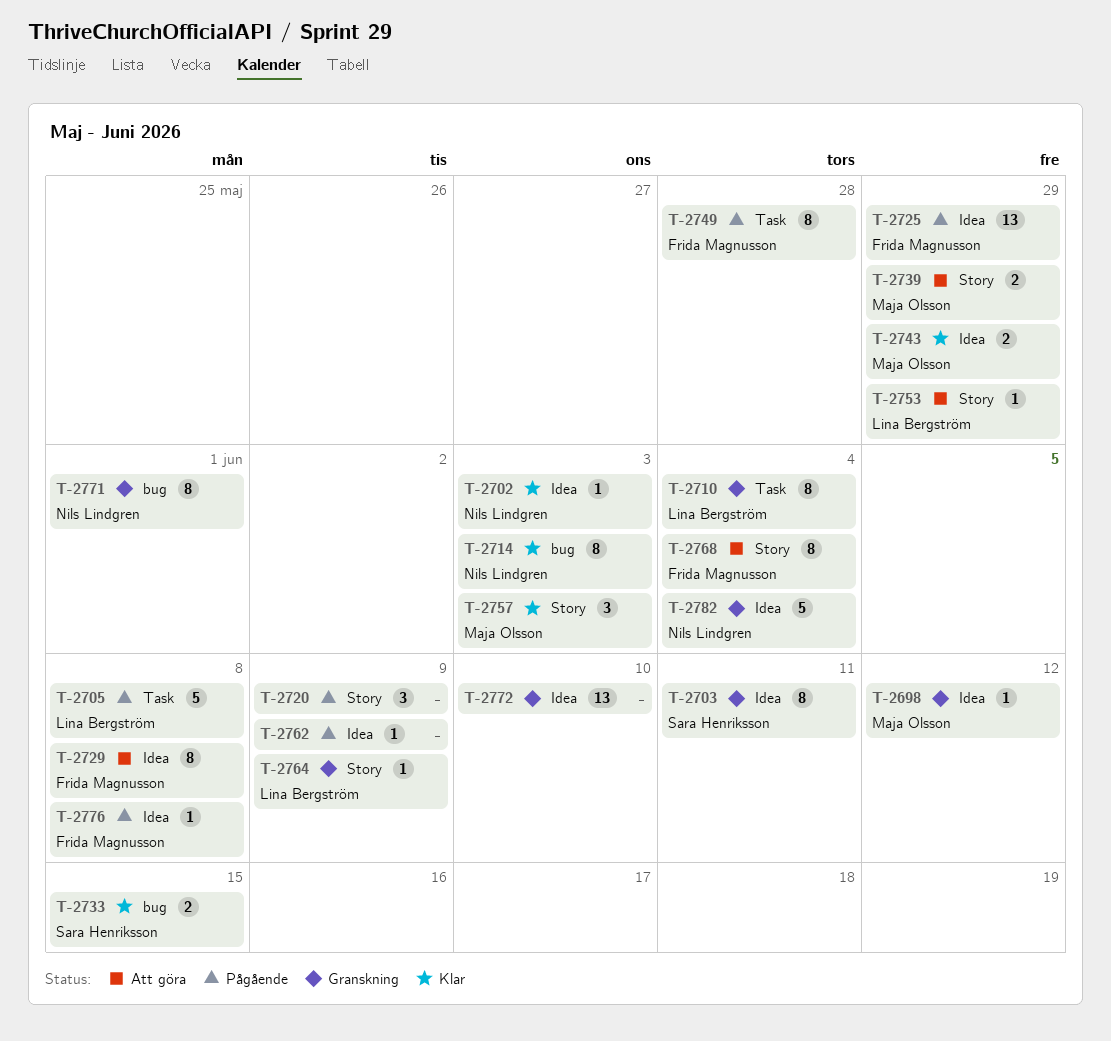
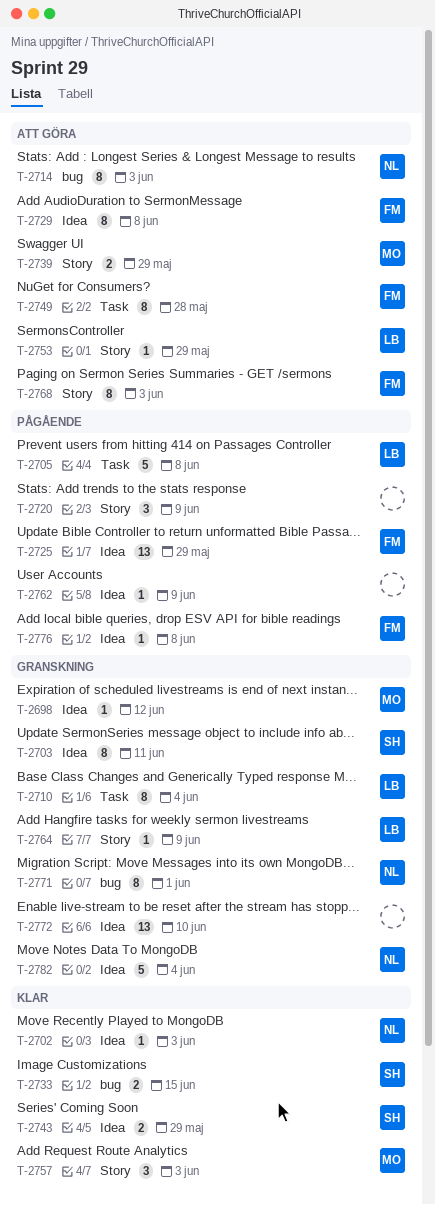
T-2714, status: Klar -> Att göra
T-2743, owner: Maja Olsson -> Sara Henriksson
T-2749, status: Pågående -> Att göra
T-2768, due: Jun 4 -> Jun 3

